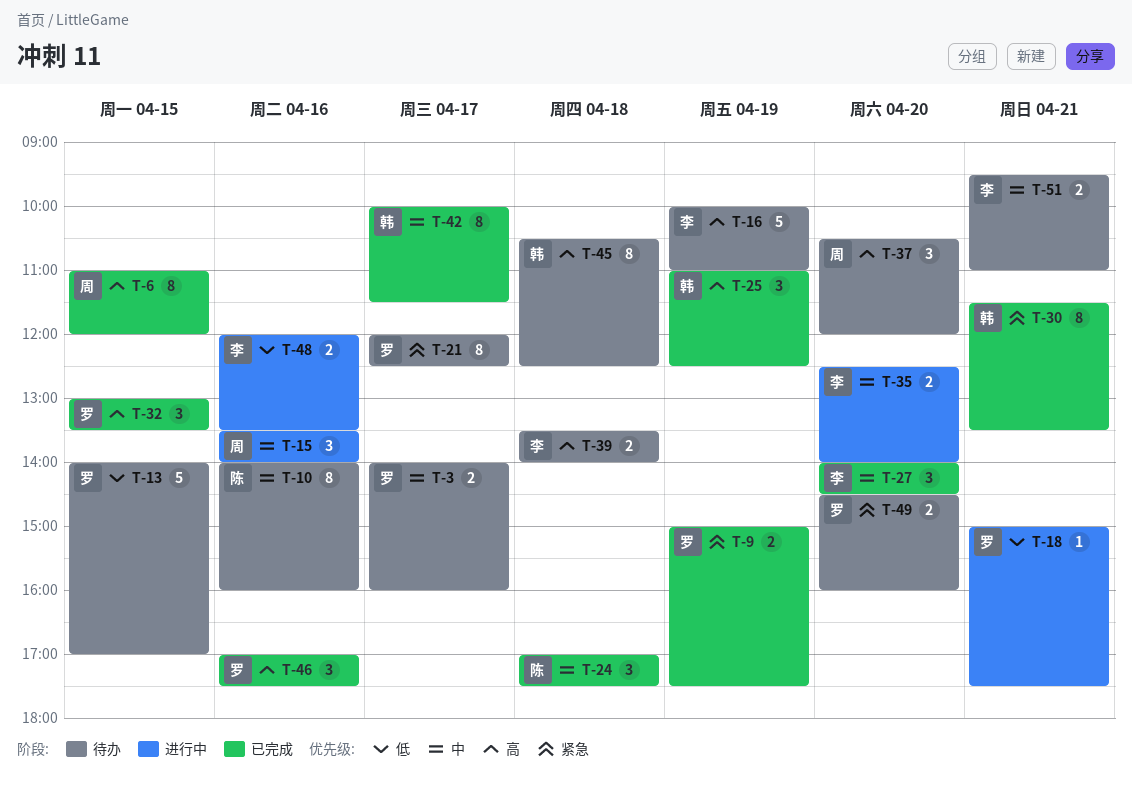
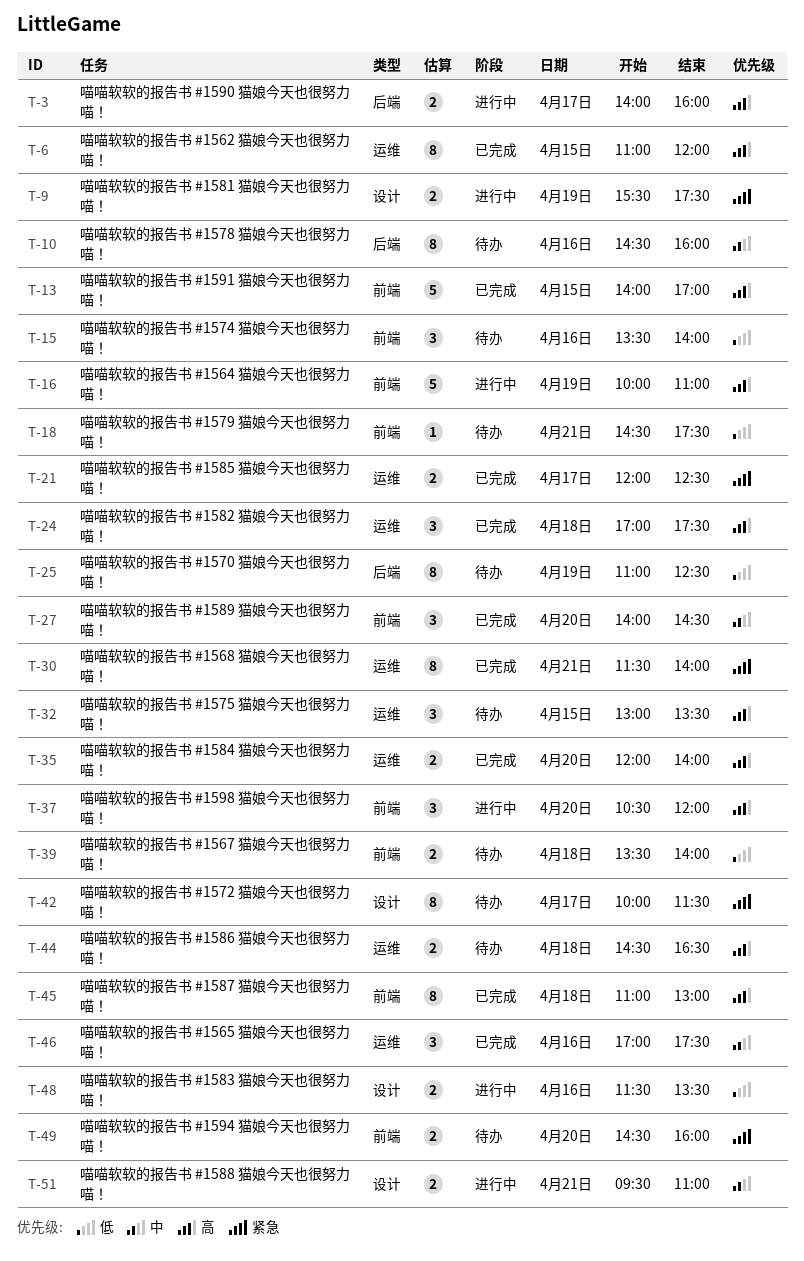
T-3, status: 待办 -> 进行中
T-3, priority: 中 -> 高
T-9, status: 已完成 -> 进行中
T-9, begins: 15:00 -> 15:30
T-10, begins: 14:00 -> 14:30
T-13, status: 待办 -> 已完成
T-13, priority: 低 -> 高
T-15, status: 进行中 -> 待办
T-15, priority: 中 -> 低
T-16, status: 待办 -> 进行中
T-18, status: 进行中 -> 待办
T-18, begins: 15:00 -> 14:30
T-21, status: 待办 -> 已完成
T-21, estimate: 8 -> 2
T-24, priority: 中 -> 高
T-25, status: 已完成 -> 待办
T-25, priority: 高 -> 低
T-25, estimate: 3 -> 8
T-30, ends: 13:30 -> 14:00
T-32, status: 已完成 -> 待办
T-35, status: 进行中 -> 已完成
T-35, priority: 中 -> 高
T-35, begins: 12:30 -> 12:00
T-37, status: 待办 -> 进行中
T-39, priority: 高 -> 低
T-42, status: 已完成 -> 待办
T-42, priority: 中 -> 紧急
T-44: none -> present
T-45, status: 待办 -> 已完成
T-45, begins: 10:30 -> 11:00
T-45, ends: 12:30 -> 13:00
T-46, priority: 高 -> 中
T-48, begins: 12:00 -> 11:30
T-51, status: 待办 -> 进行中

